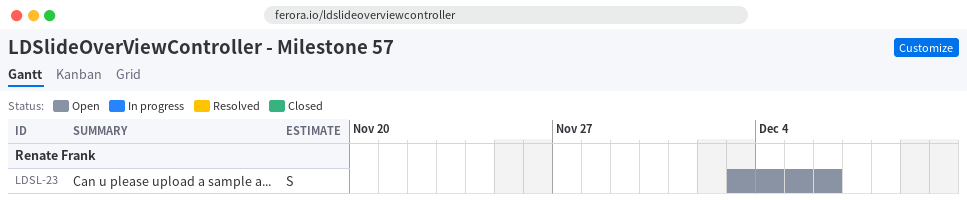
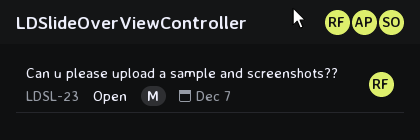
LDSL-23, estimate: S -> M
LDSL-23, due: Dec 6 -> Dec 7

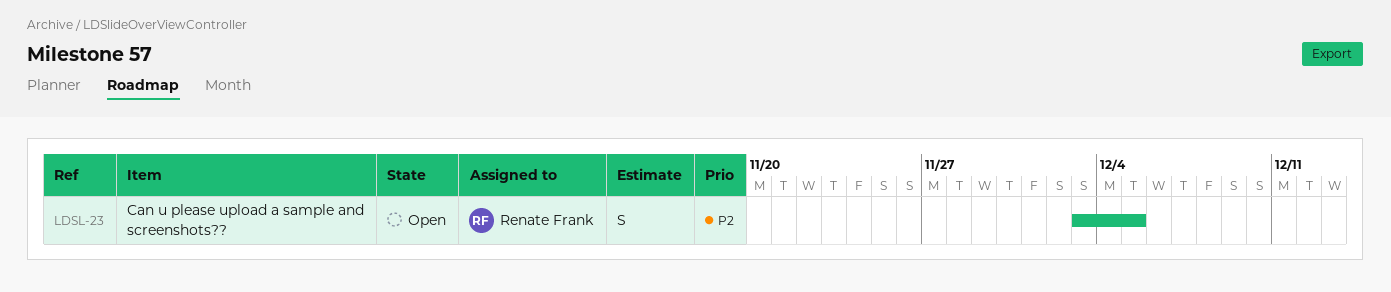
LDSL-23, estimate: M -> S
LDSL-23, due: Dec 7 -> Dec 5

